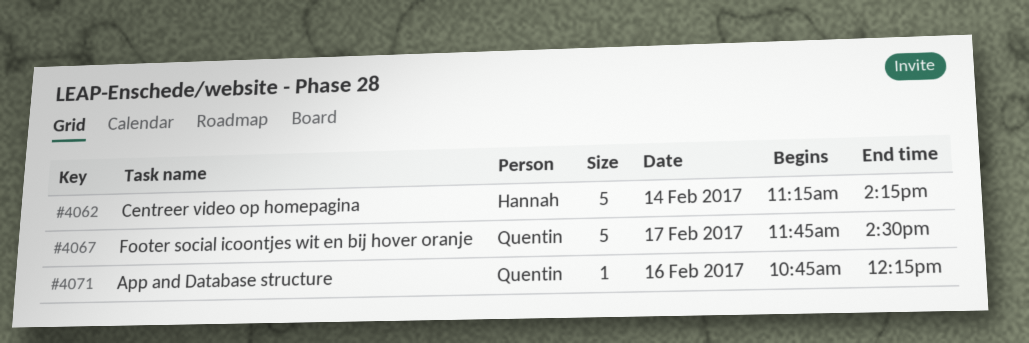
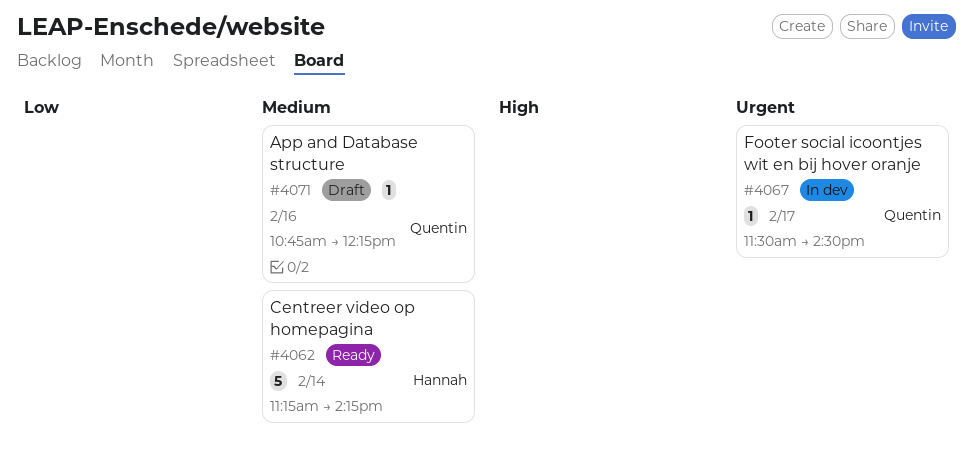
#4067, estimate: 5 -> 1
#4067, begins: 11:45 -> 11:30

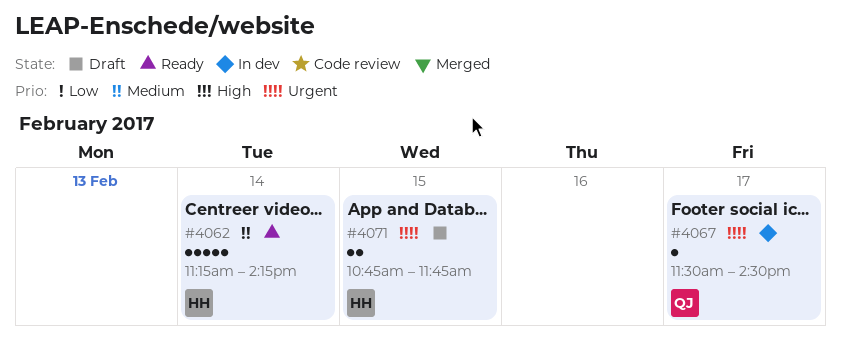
#4071, owner: Quentin -> Hannah
#4071, priority: Medium -> Urgent
#4071, estimate: 1 -> 2
#4071, day: Feb 16 -> Feb 15
#4071, ends: 12:15 -> 11:45

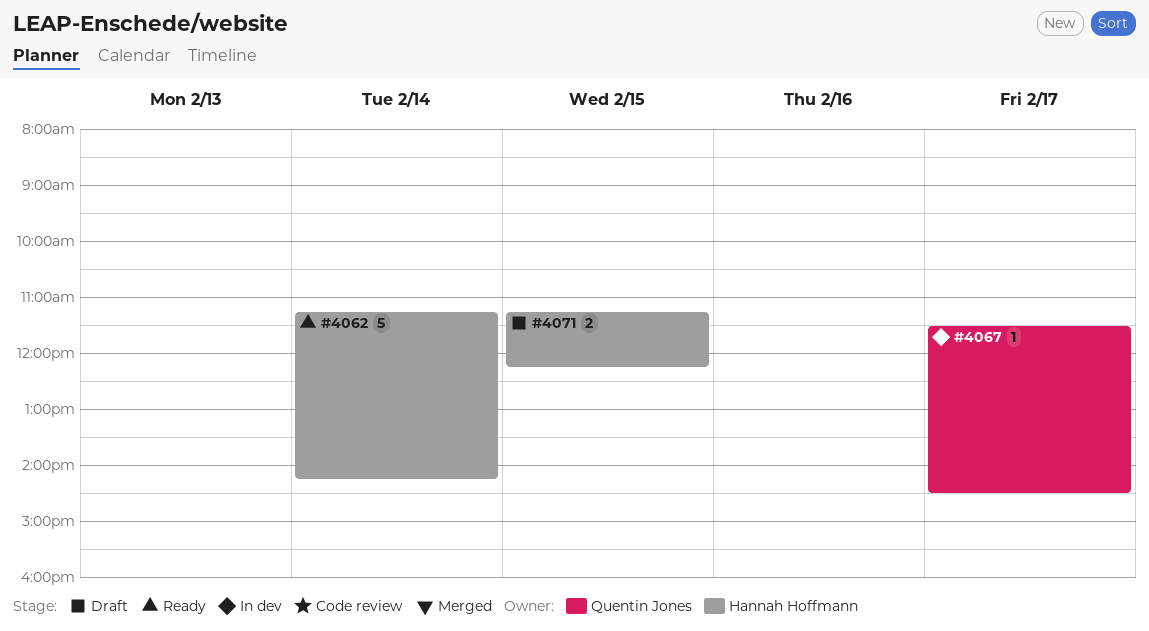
#4071, begins: 10:45 -> 11:15
#4071, ends: 11:45 -> 12:15

